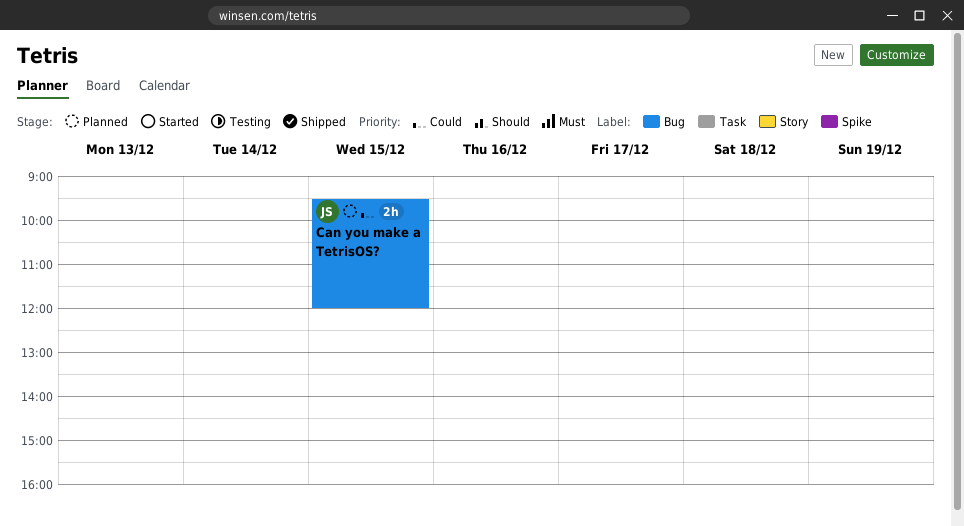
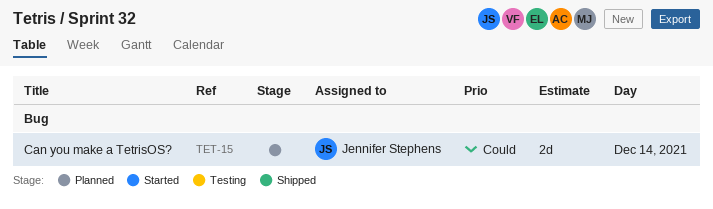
Can you make a TetrisOS?, estimate: 2h -> 2d
Can you make a TetrisOS?, day: Dec 15 -> Dec 14

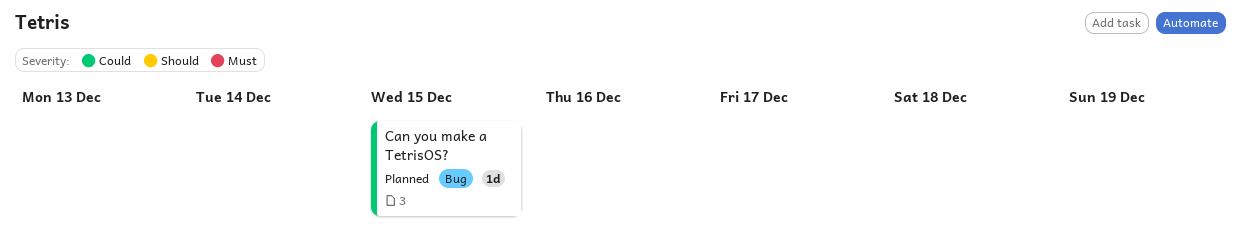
Can you make a TetrisOS?, estimate: 2d -> 1d
Can you make a TetrisOS?, day: Dec 14 -> Dec 15

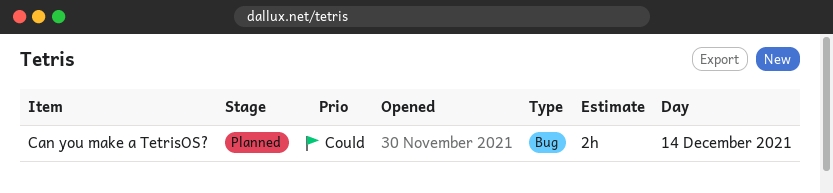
Can you make a TetrisOS?, estimate: 1d -> 2h
Can you make a TetrisOS?, day: Dec 15 -> Dec 14

